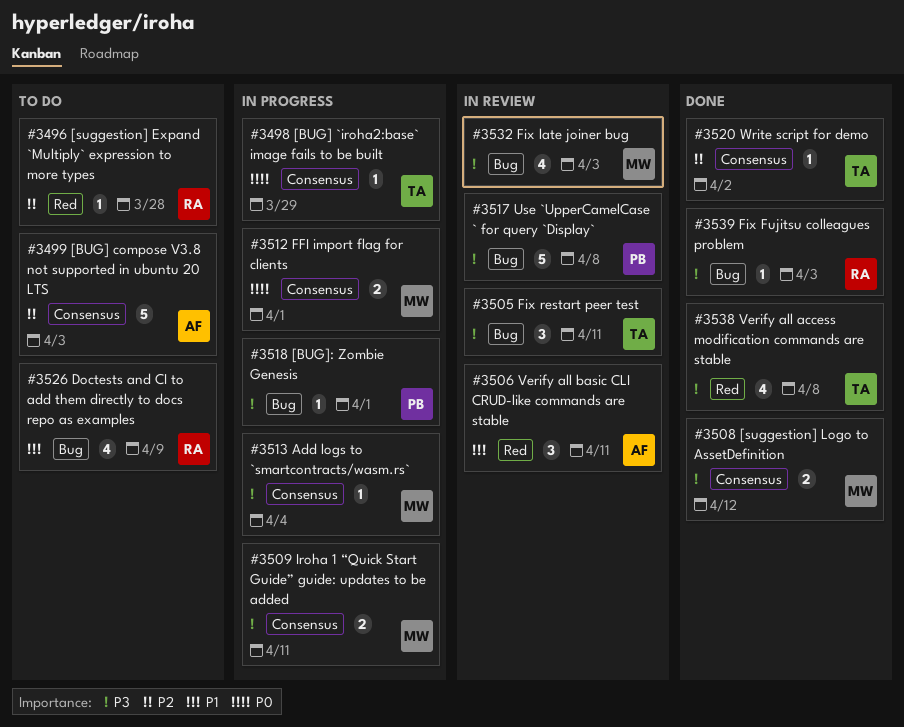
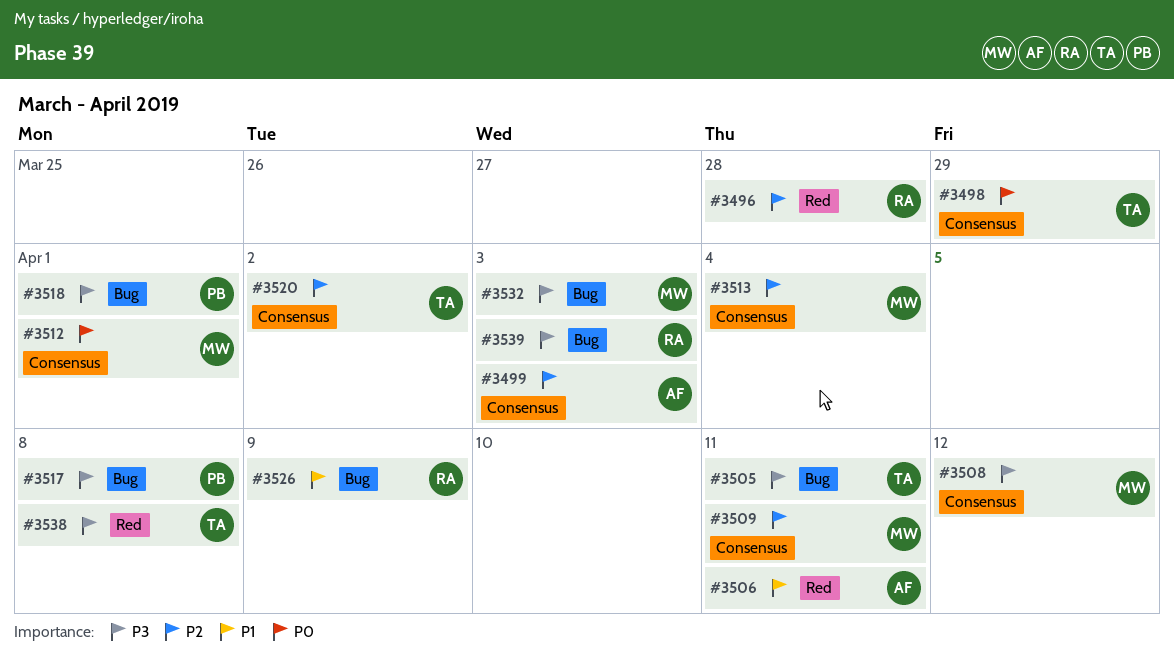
#3509, priority: P3 -> P2
#3513, priority: P3 -> P2

